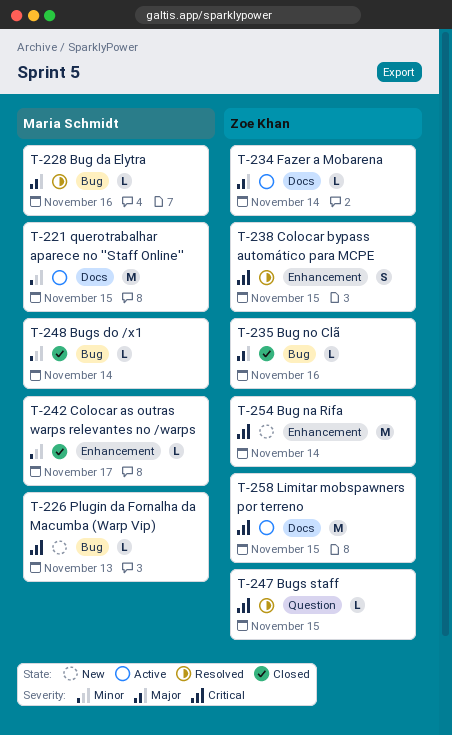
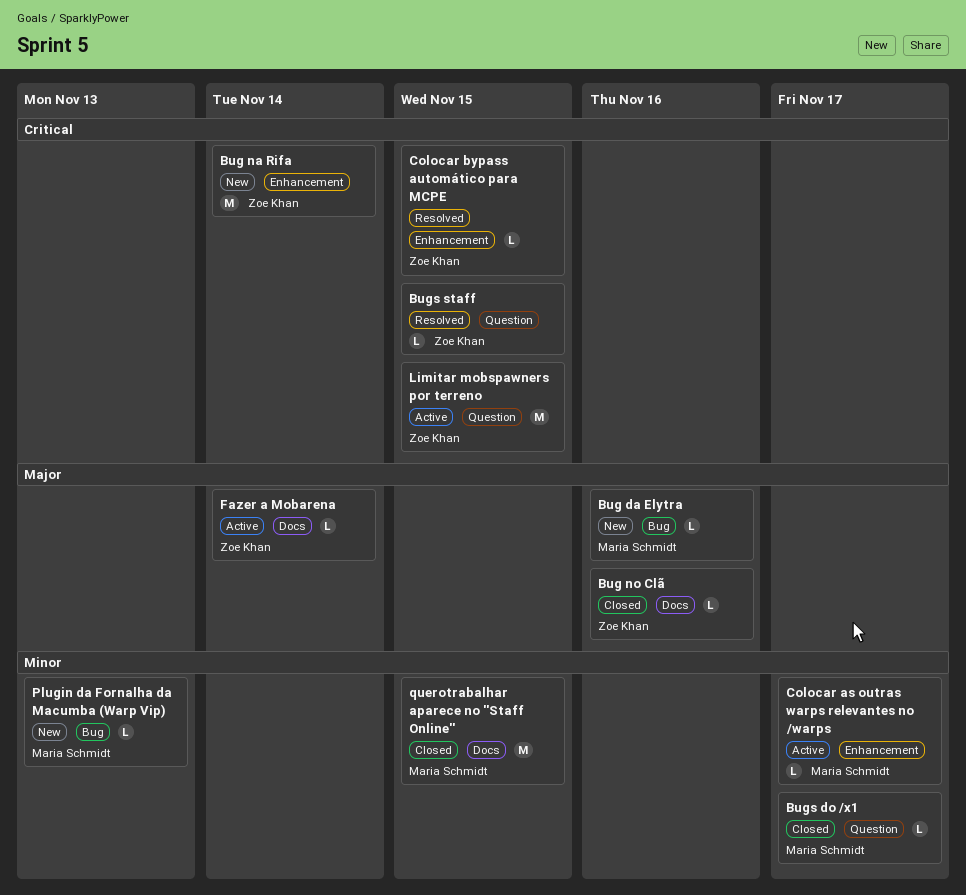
Bug da Elytra, status: Resolved -> New
Bug no Clã, label: Bug -> Docs
Bugs do /x1, label: Bug -> Question
Bugs do /x1, due: Nov 14 -> Nov 17
Colocar as outras warps relevantes no /warps, status: Closed -> Active
Colocar bypass automático para MCPE, estimate: S -> L
Limitar mobspawners por terreno, label: Docs -> Question
Plugin da Fornalha da Macumba (Warp Vip), priority: Critical -> Minor
querotrabalhar aparece no ''Staff Online'', status: Active -> Closed

